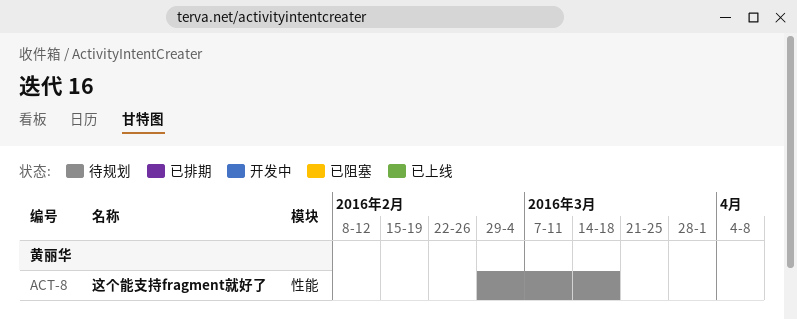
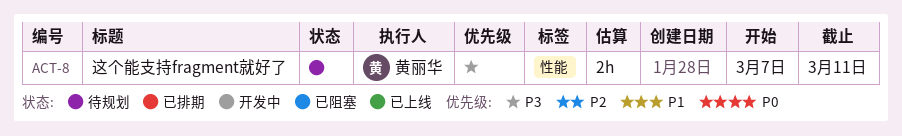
ACT-8, start: Feb 29 -> Mar 7
ACT-8, due: Mar 18 -> Mar 11

